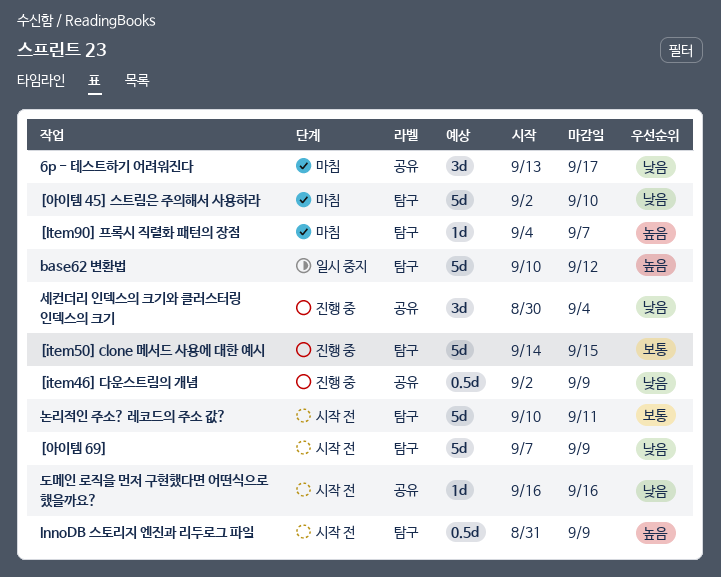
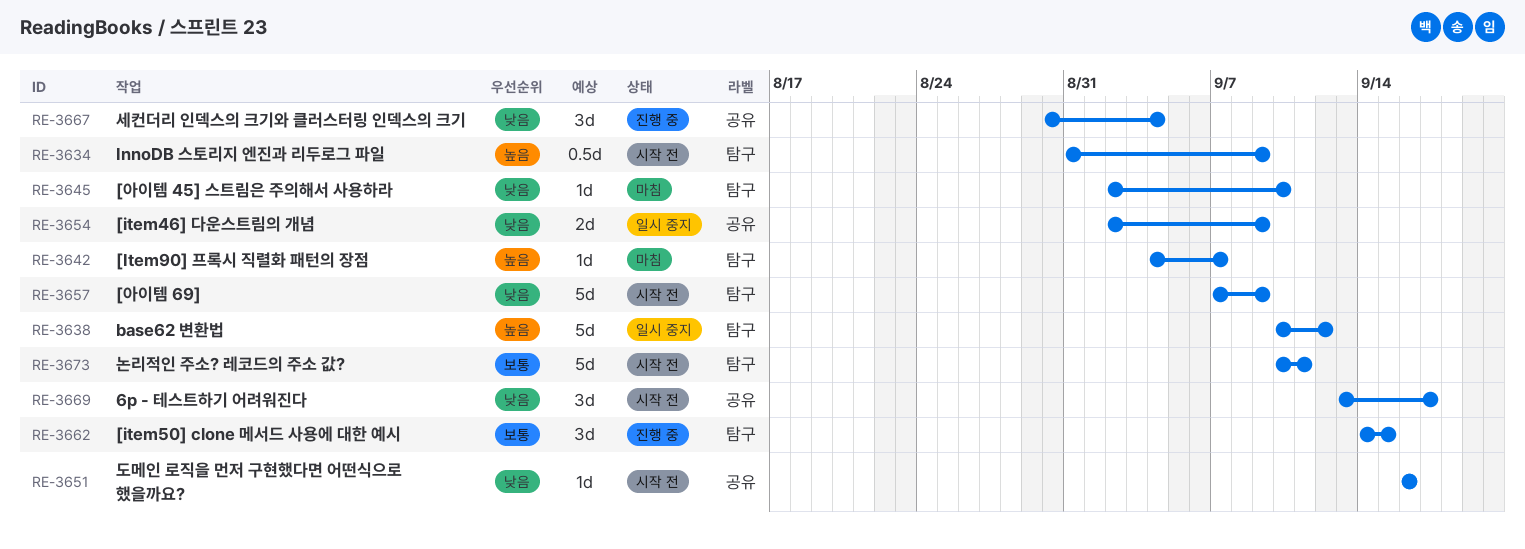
6p - 테스트하기 어려워진다, status: 마침 -> 시작 전
[item46] 다운스트림의 개념, status: 진행 중 -> 일시 중지
[item46] 다운스트림의 개념, estimate: 0.5d -> 2d
[item50] clone 메서드 사용에 대한 예시, estimate: 5d -> 3d
[아이템 45] 스트림은 주의해서 사용하라, estimate: 5d -> 1d

